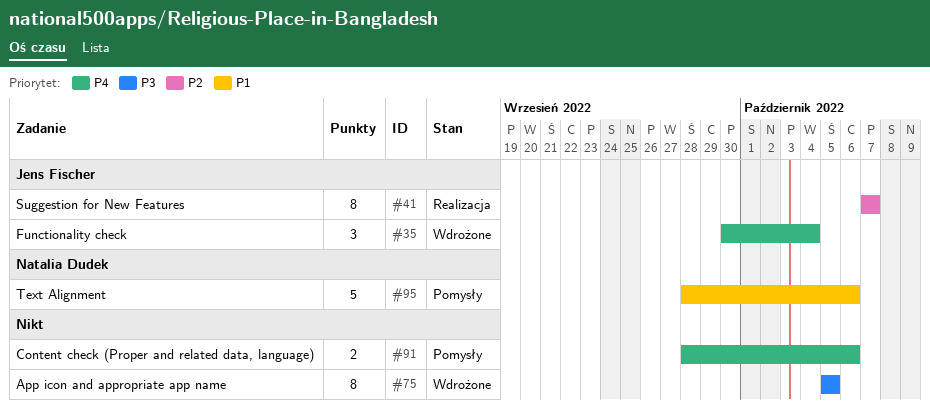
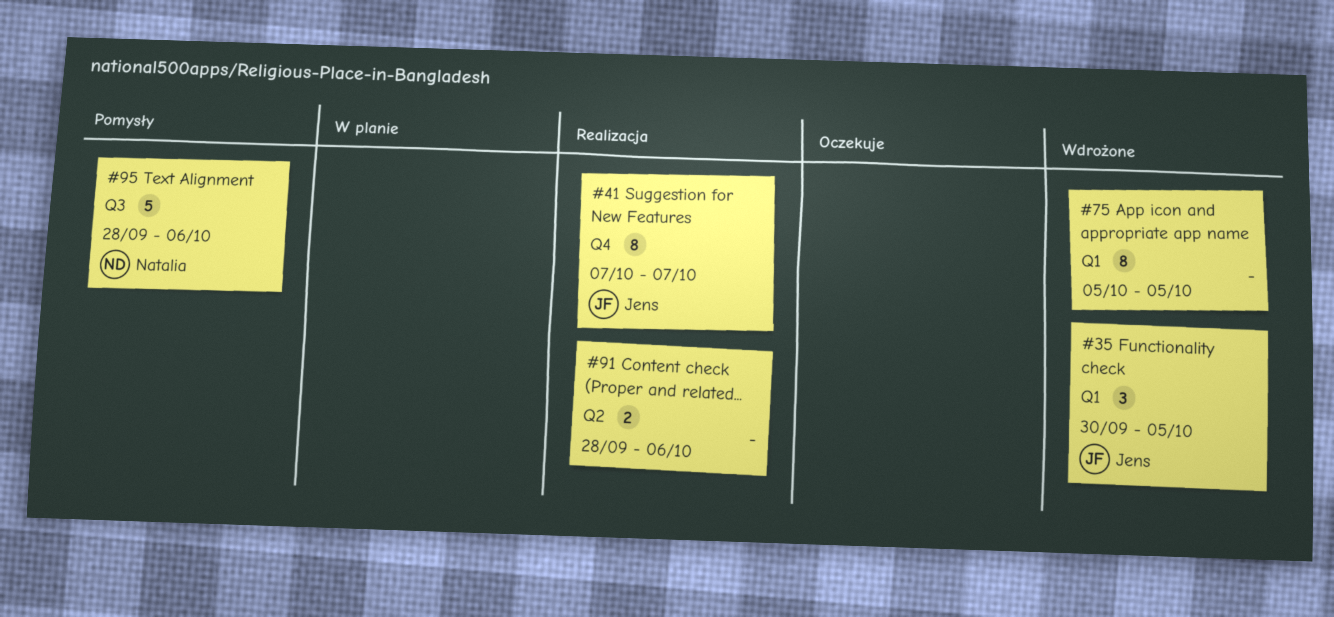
#35, due: Oct 4 -> Oct 5
#91, status: Pomysły -> Realizacja

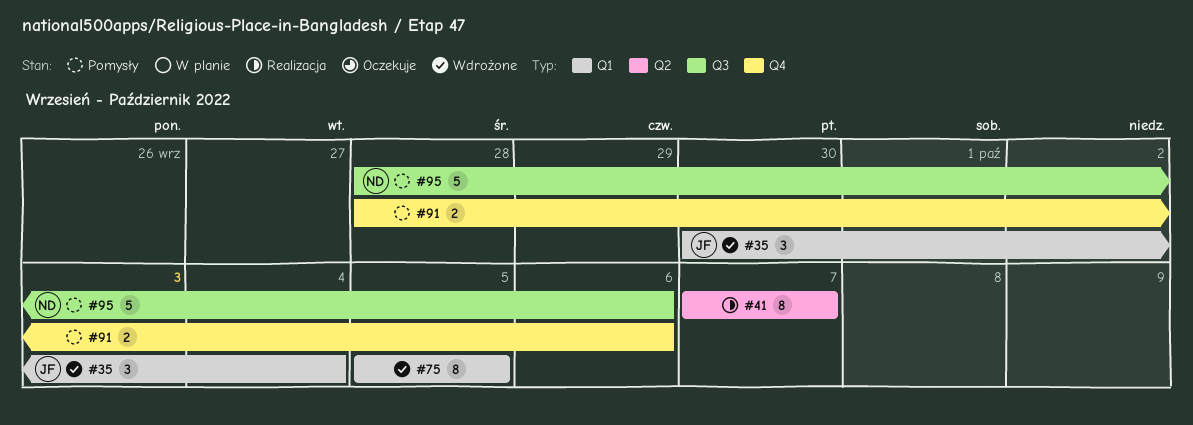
#35, due: Oct 5 -> Oct 4
#41, owner: Jens -> none
#41, label: Q4 -> Q2
#91, status: Realizacja -> Pomysły
#91, label: Q2 -> Q4

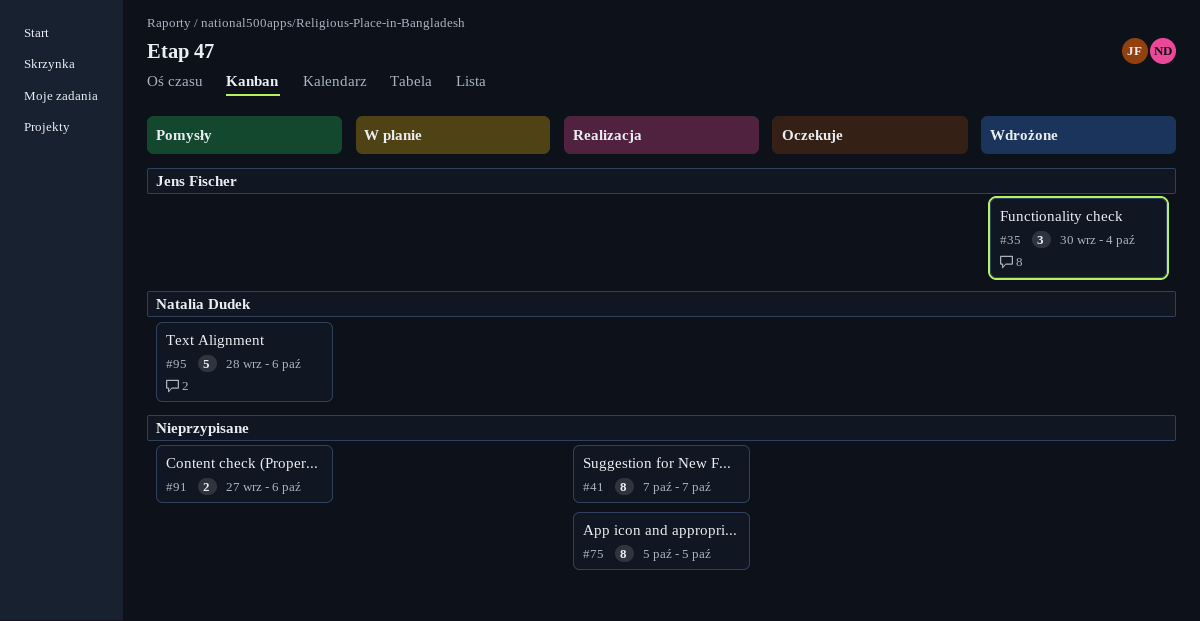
#75, status: Wdrożone -> Realizacja
#91, start: Sep 28 -> Sep 27

